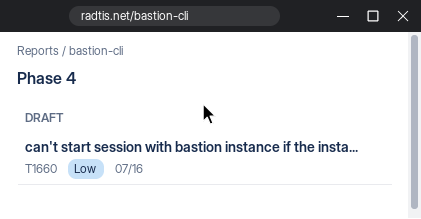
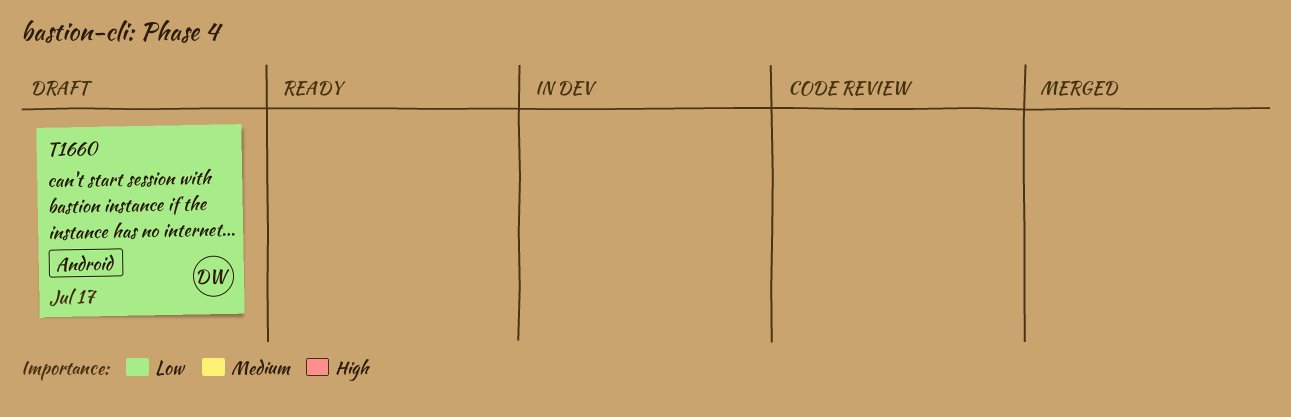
T1660, due: Jul 16 -> Jul 17

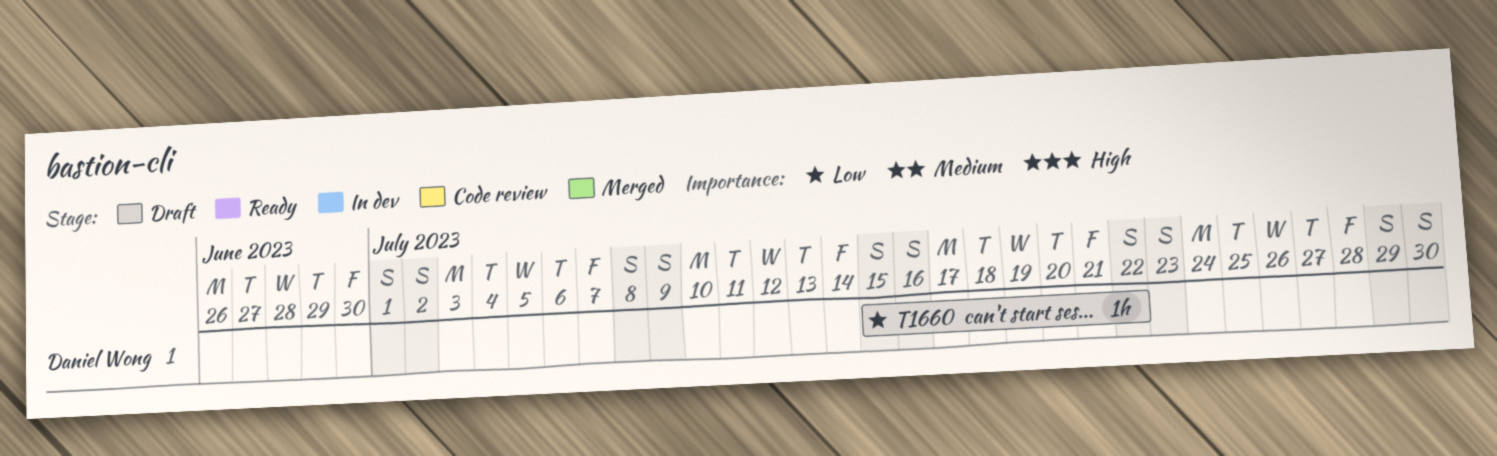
T1660, due: Jul 17 -> Jul 22

